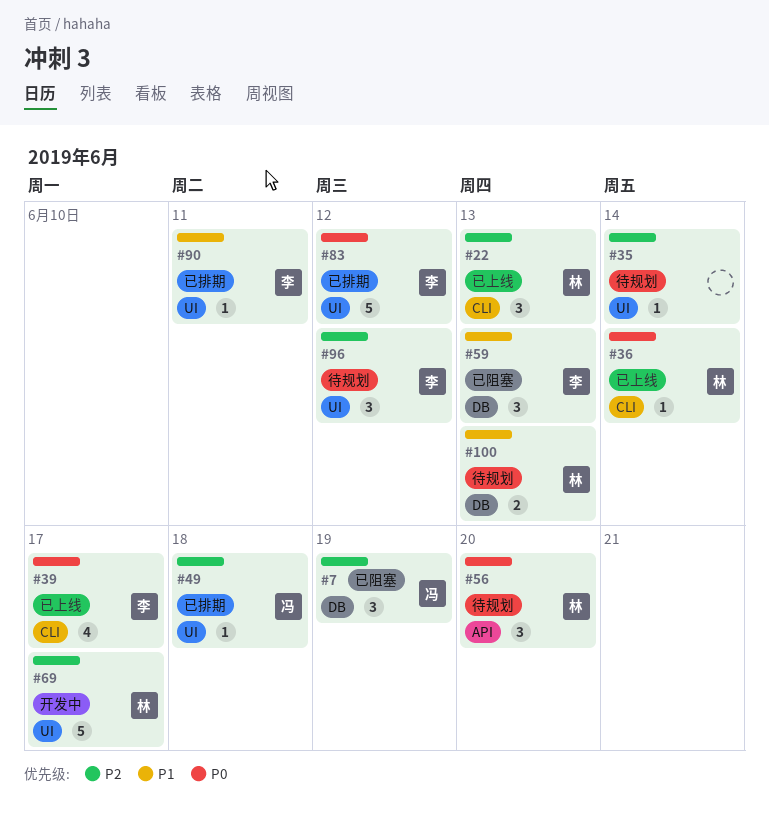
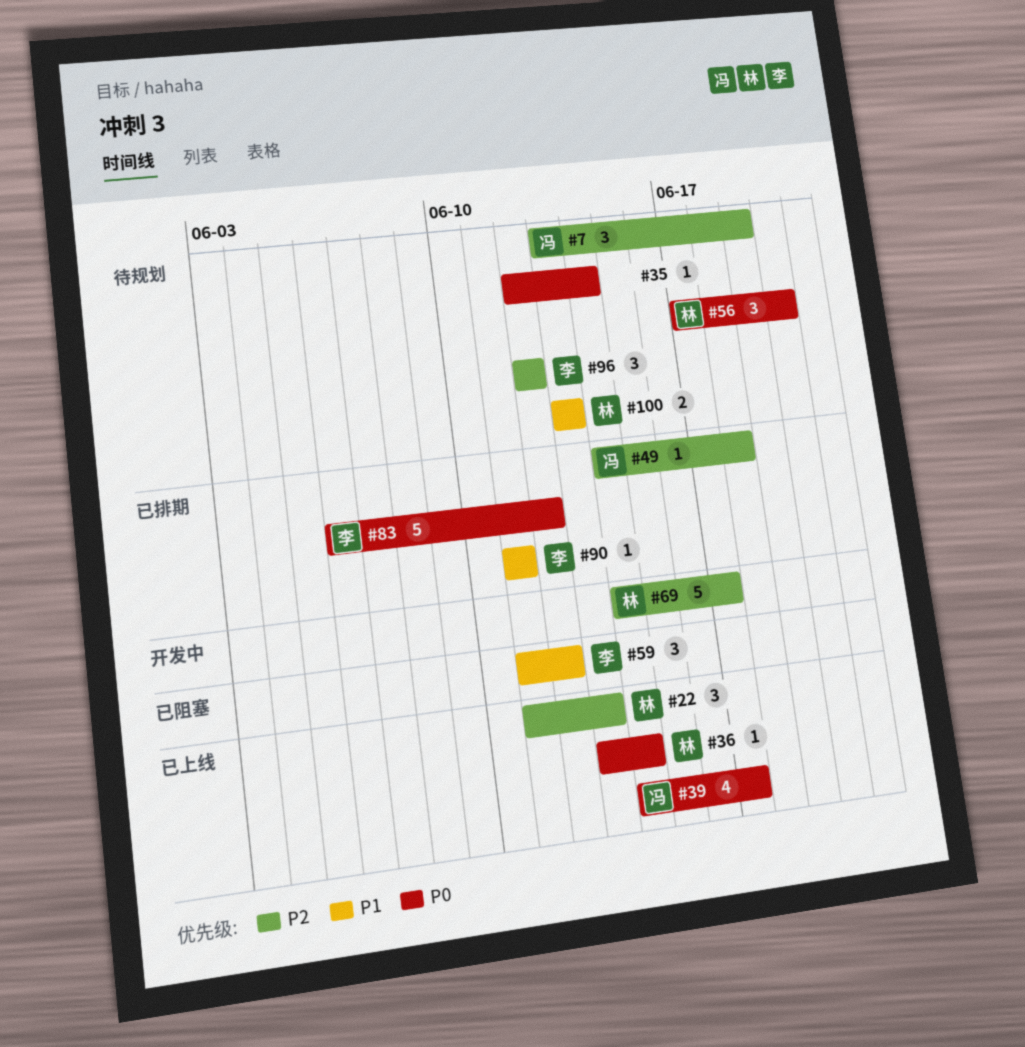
#7, status: 已阻塞 -> 待规划
#35, priority: P2 -> P0
#39, owner: 李 -> 冯
#59, due: Jun 13 -> Jun 12

